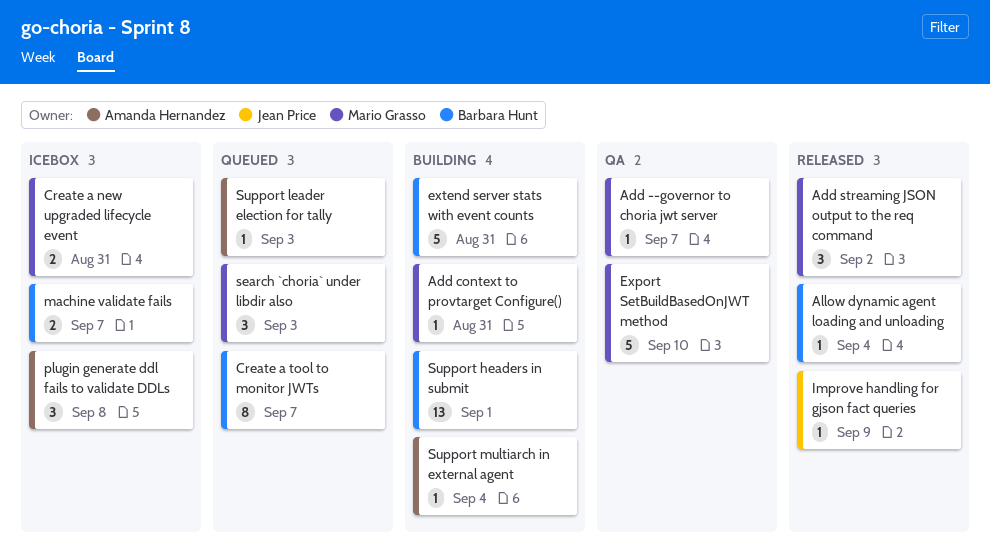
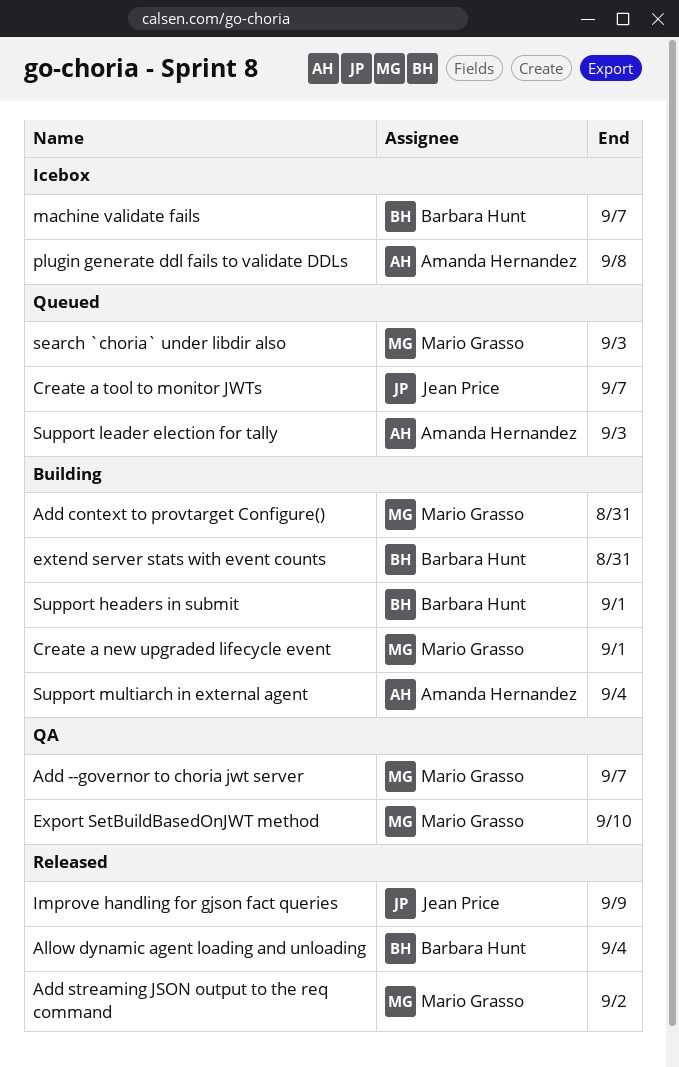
Create a new upgraded lifecycle event, status: Icebox -> Building
Create a new upgraded lifecycle event, due: Aug 31 -> Sep 1
Create a tool to monitor JWTs, owner: Barbara Hunt -> Jean Price

